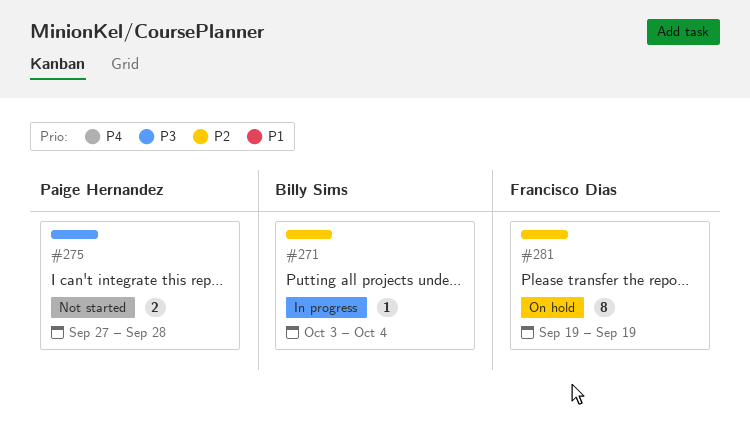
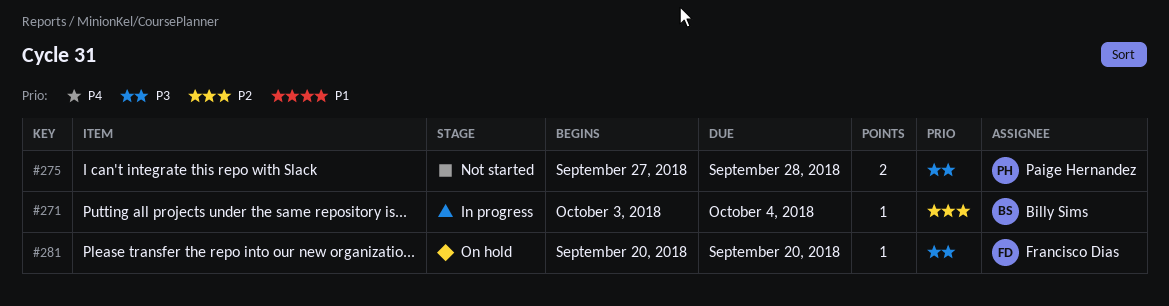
#281, priority: P2 -> P3
#281, estimate: 8 -> 1
#281, start: Sep 19 -> Sep 20
#281, due: Sep 19 -> Sep 20

